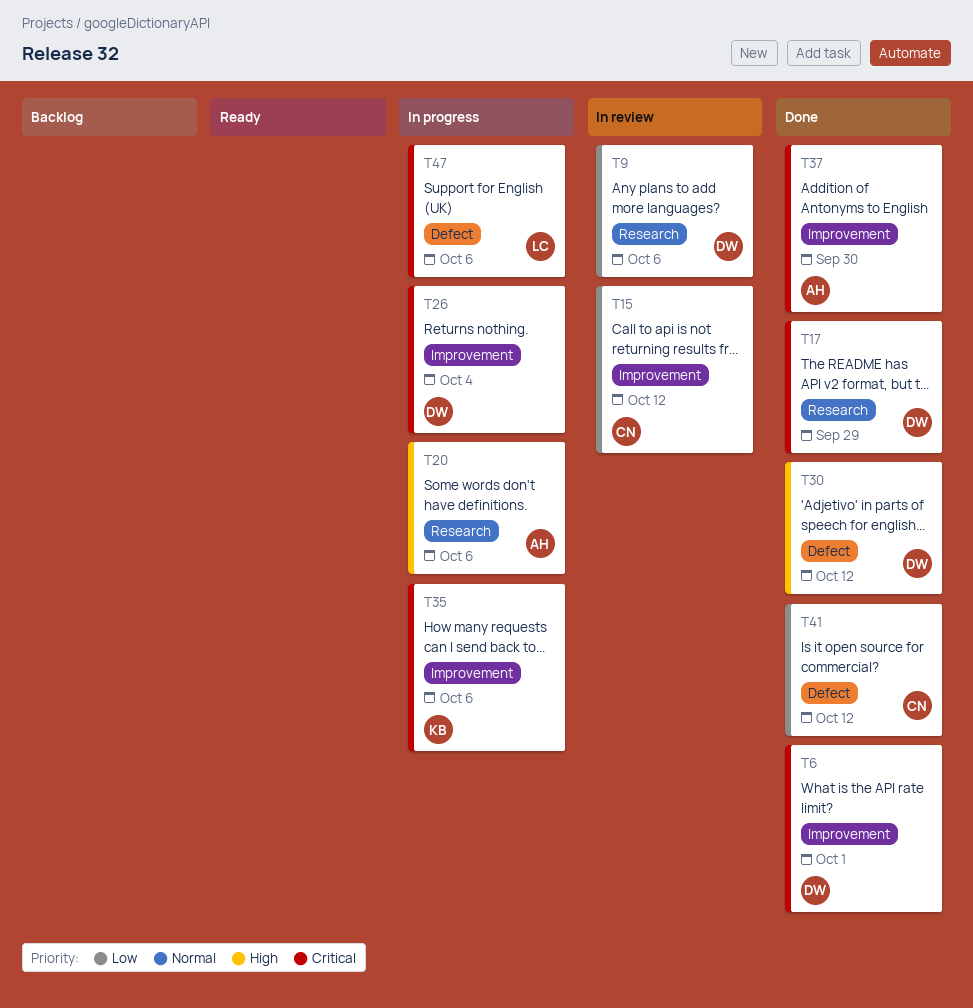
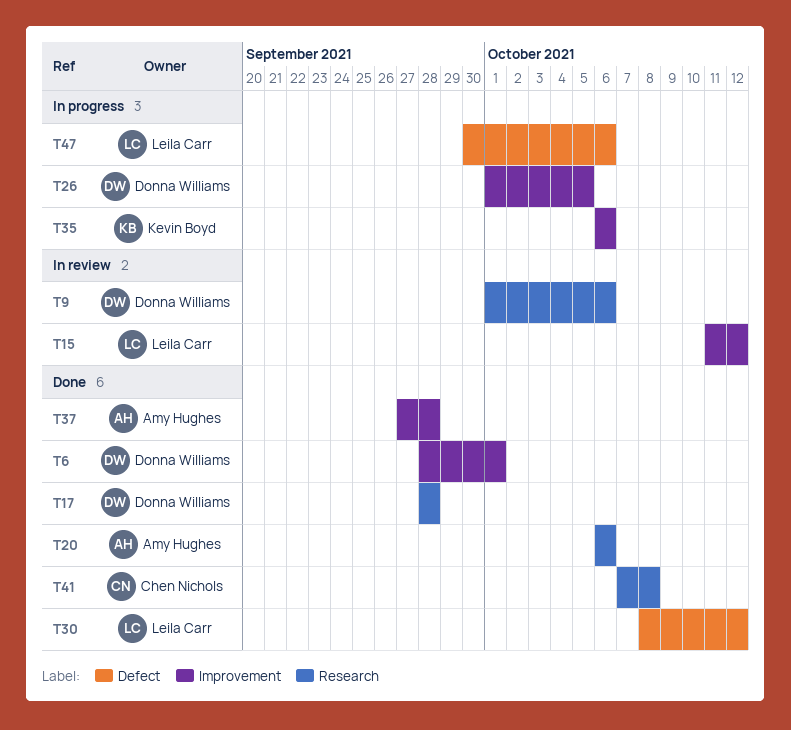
T15, owner: Chen Nichols -> Leila Carr
T17, due: Sep 29 -> Sep 28
T20, status: In progress -> Done
T26, due: Oct 4 -> Oct 5
T30, owner: Donna Williams -> Leila Carr
T37, due: Sep 30 -> Sep 28
T41, label: Defect -> Research
T41, due: Oct 12 -> Oct 8

